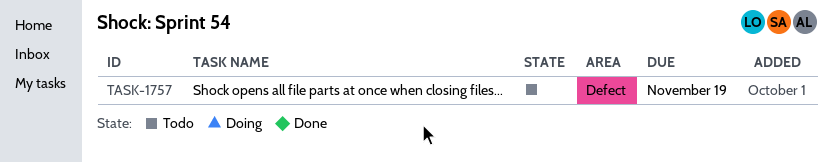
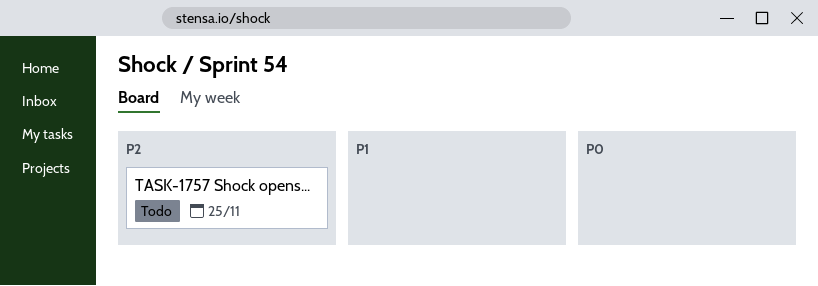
TASK-1757, due: Nov 19 -> Nov 25

